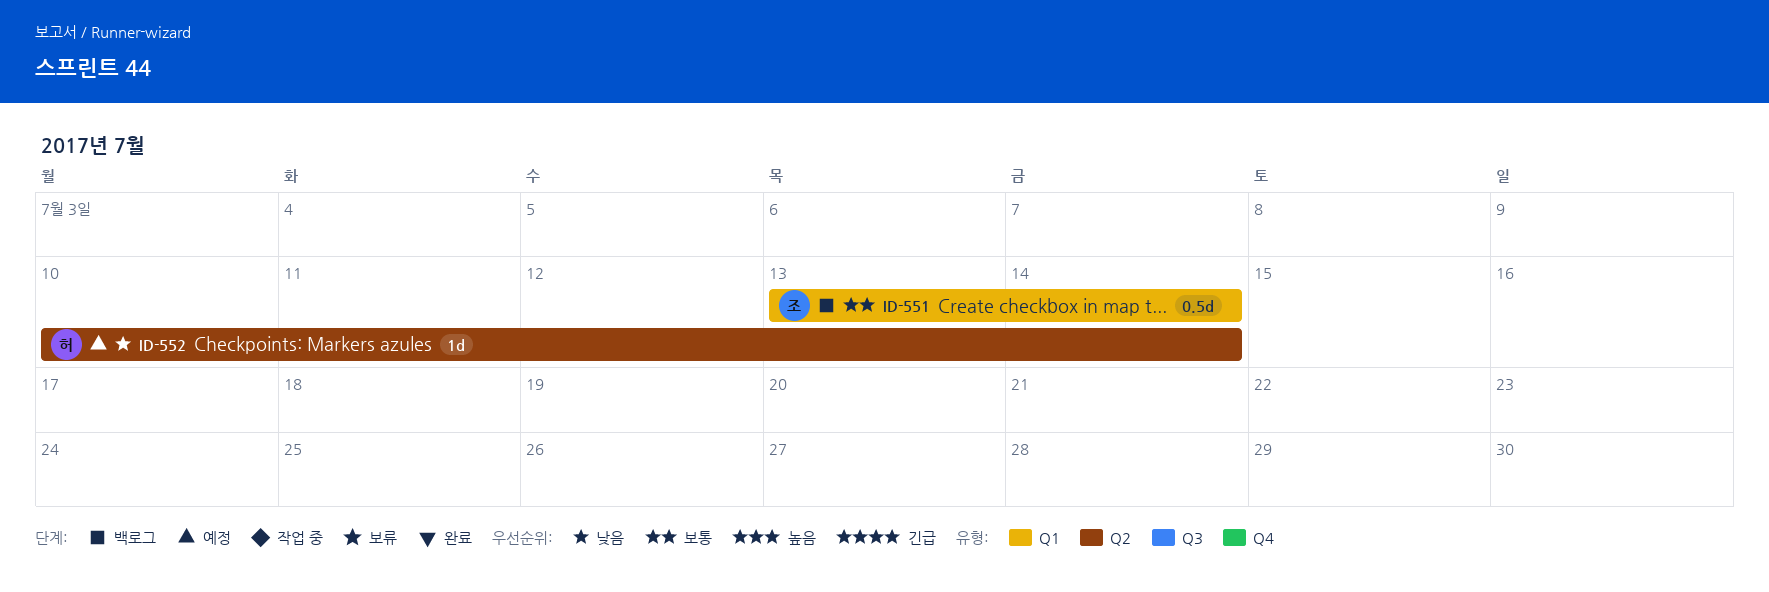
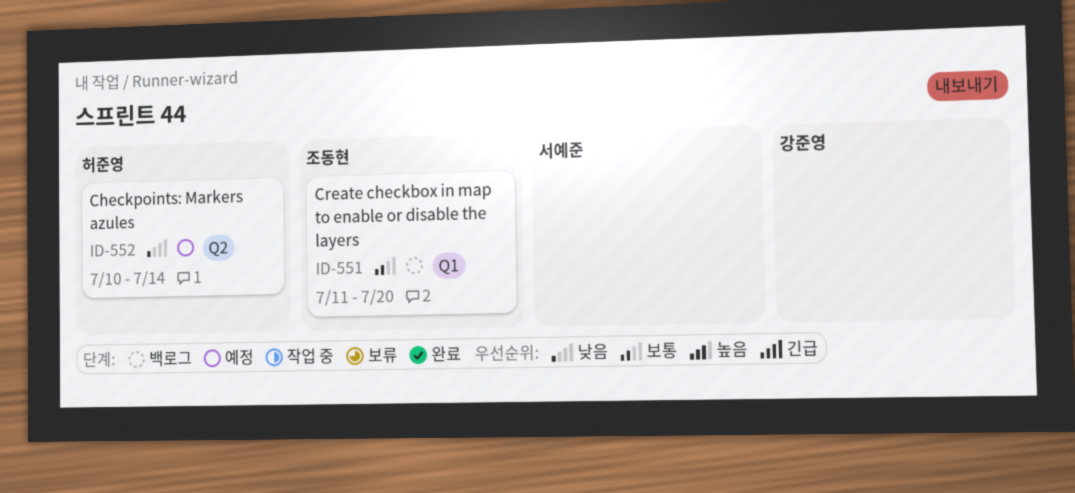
ID-551, start: Jul 13 -> Jul 11
ID-551, due: Jul 14 -> Jul 20

